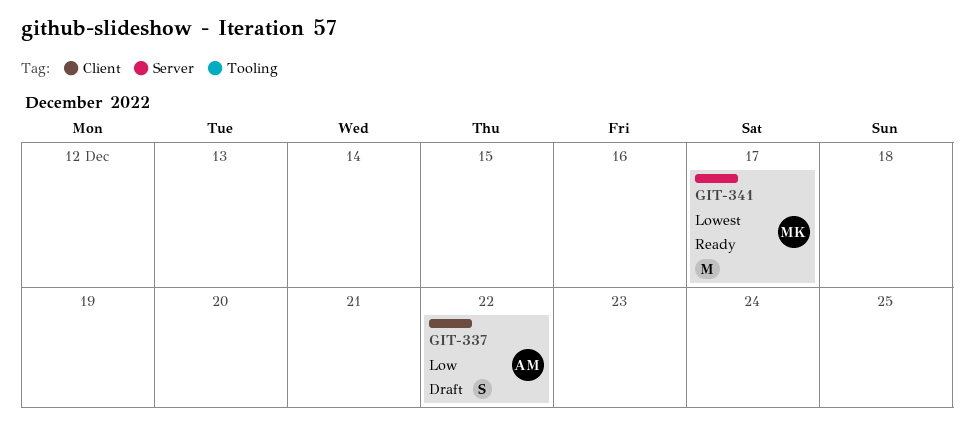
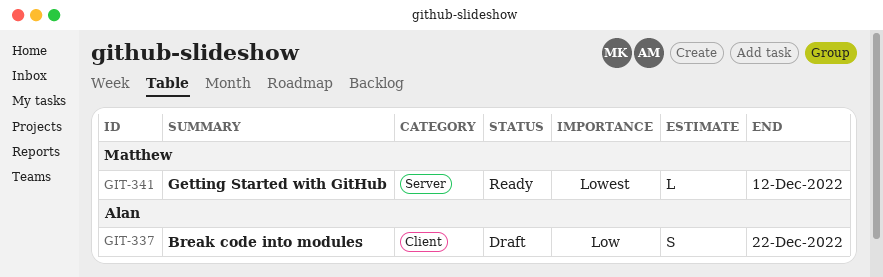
GIT-341, estimate: M -> L
GIT-341, due: Dec 17 -> Dec 12

